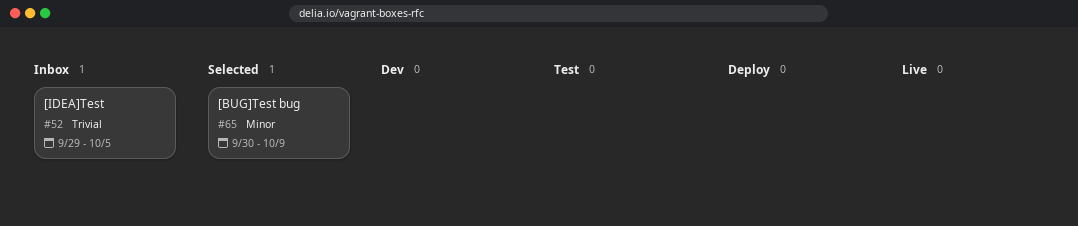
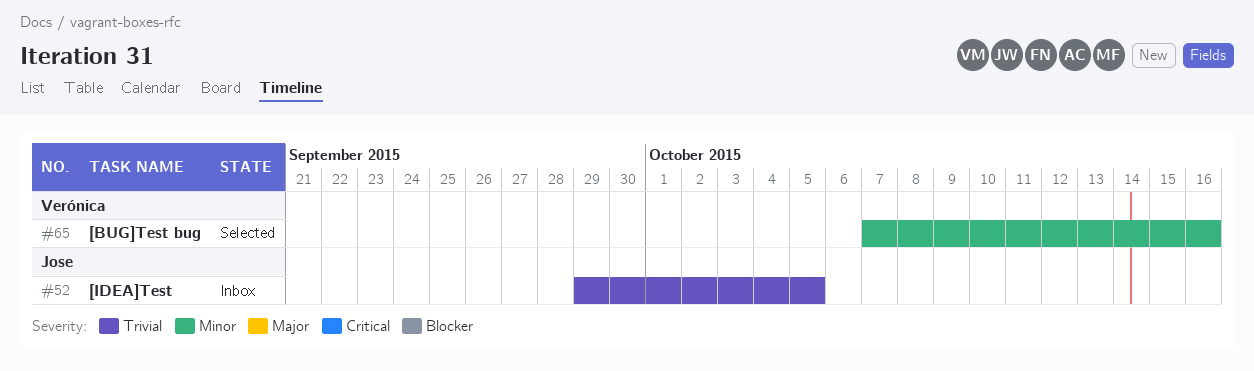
#65, start: Sep 30 -> Oct 7
#65, due: Oct 9 -> Oct 16

